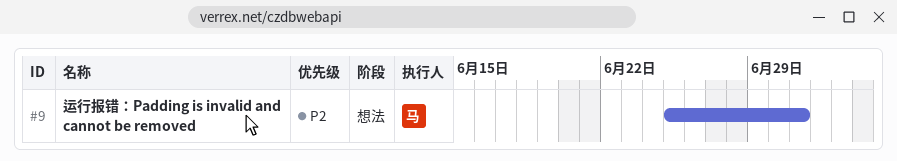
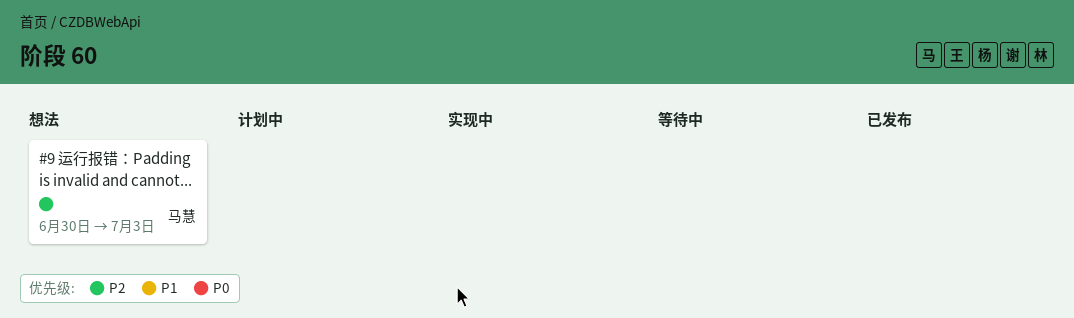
#9, start: Jun 25 -> Jun 30
#9, due: Jul 1 -> Jul 3

